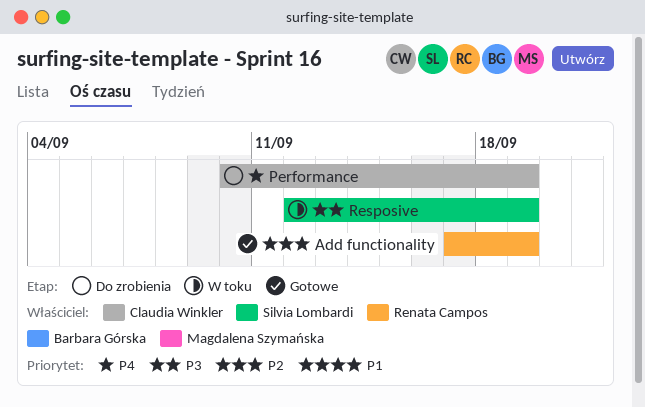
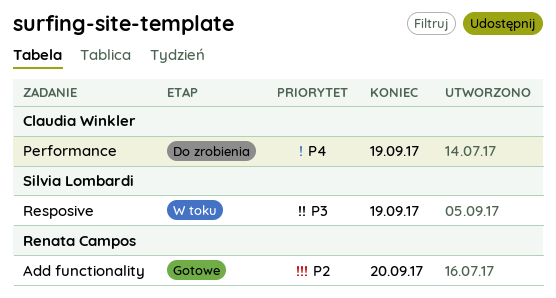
Add functionality, due: Sep 19 -> Sep 20

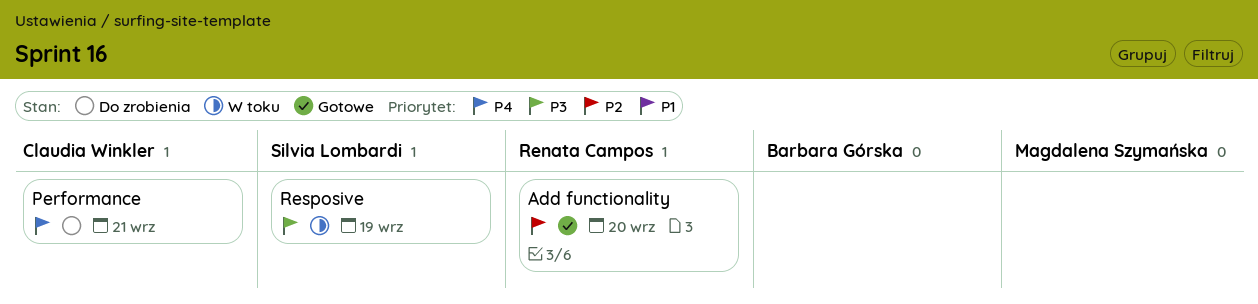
Performance, due: Sep 19 -> Sep 21

